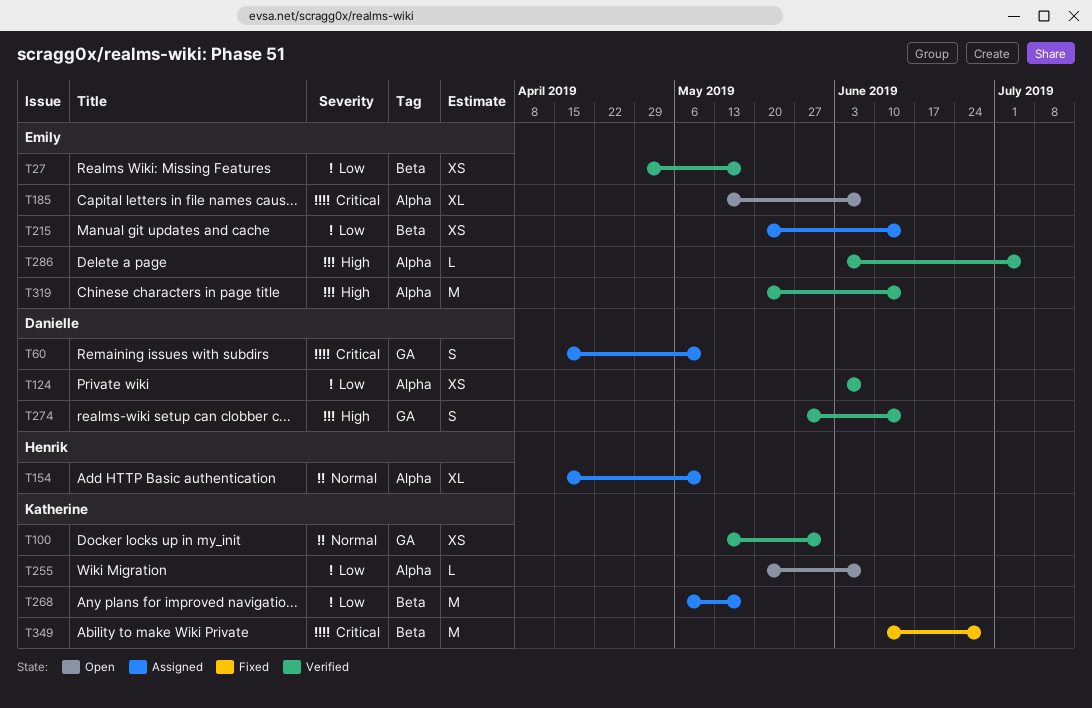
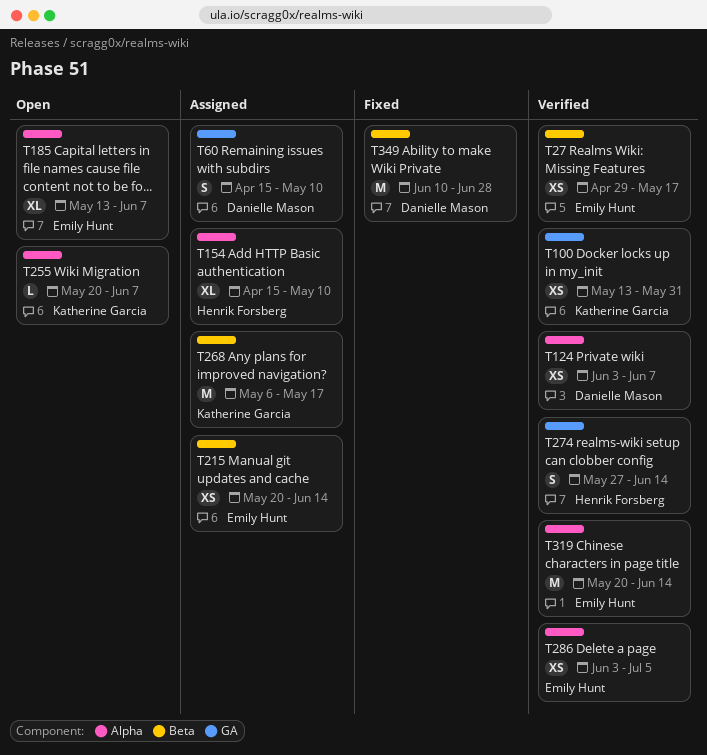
T274, owner: Danielle Mason -> Henrik Forsberg
T286, estimate: L -> XS
T349, owner: Katherine Garcia -> Danielle Mason

